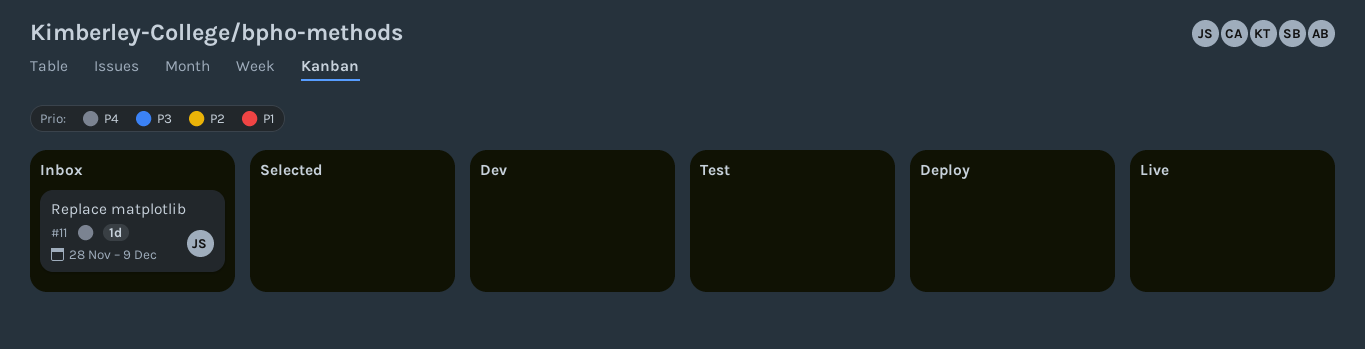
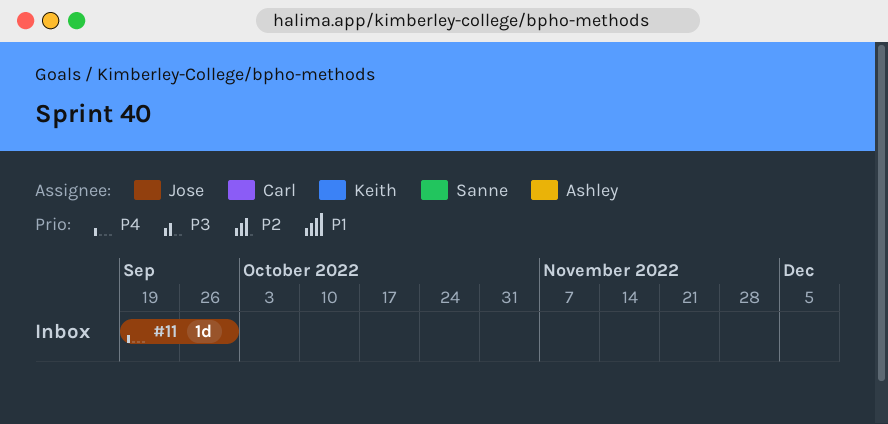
#11, start: Nov 28 -> Sep 19
#11, due: Dec 9 -> Sep 30

